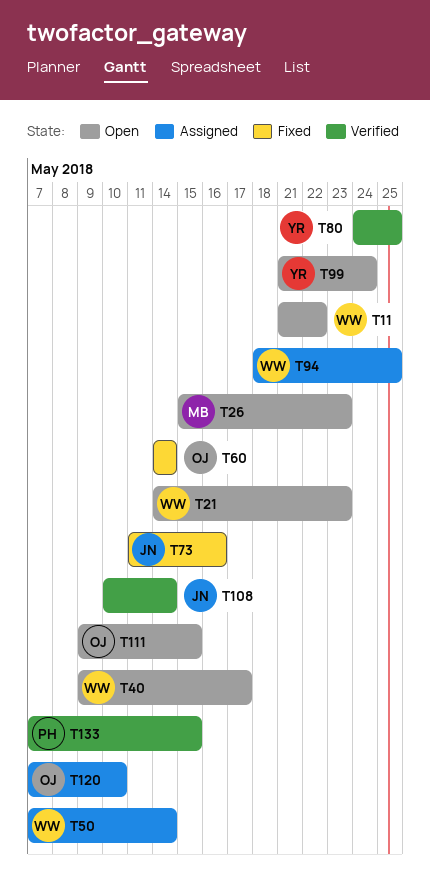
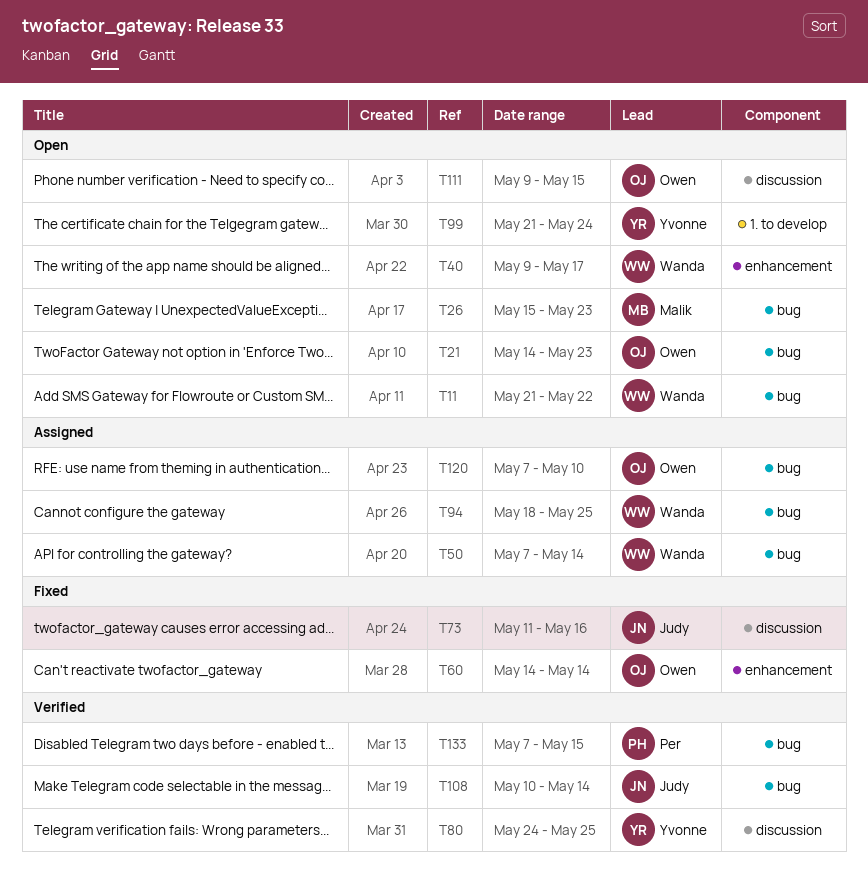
T21, owner: Wanda -> Owen

